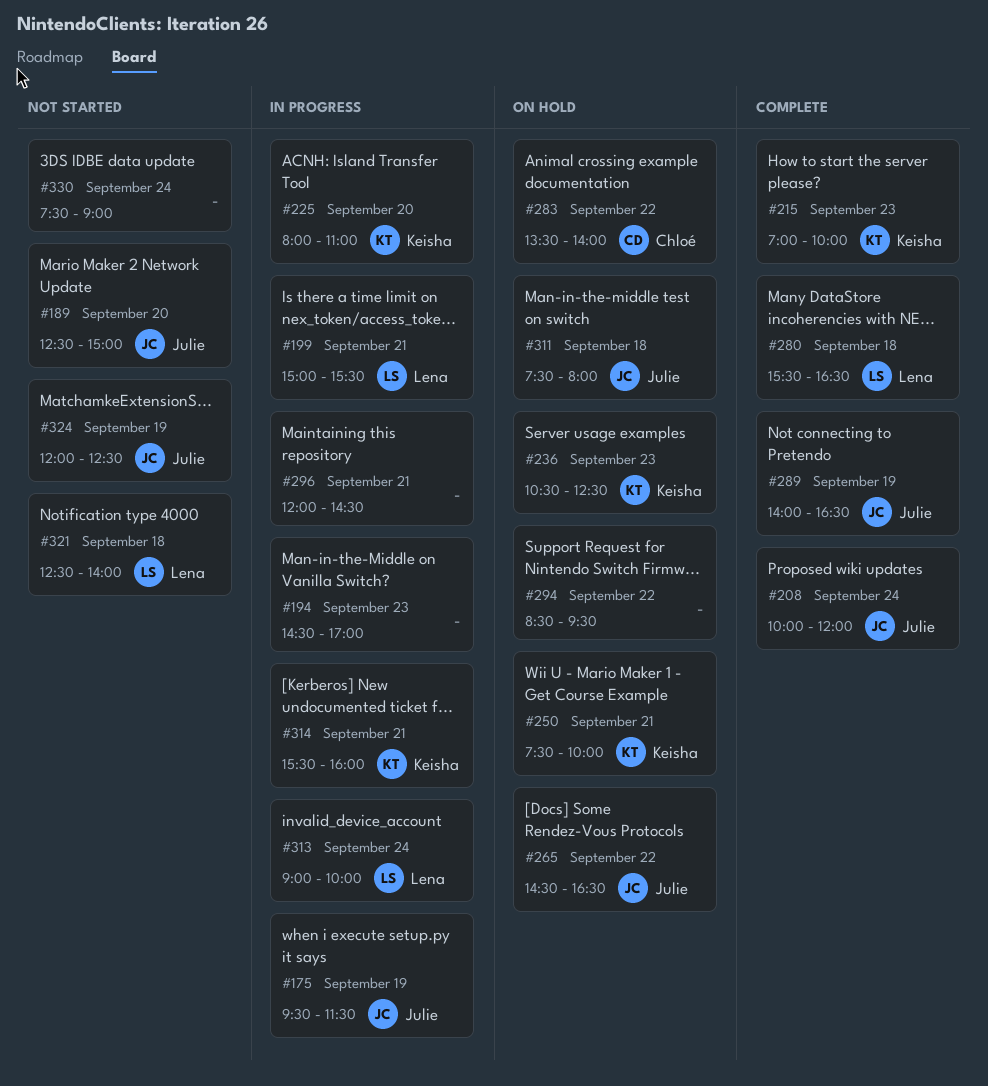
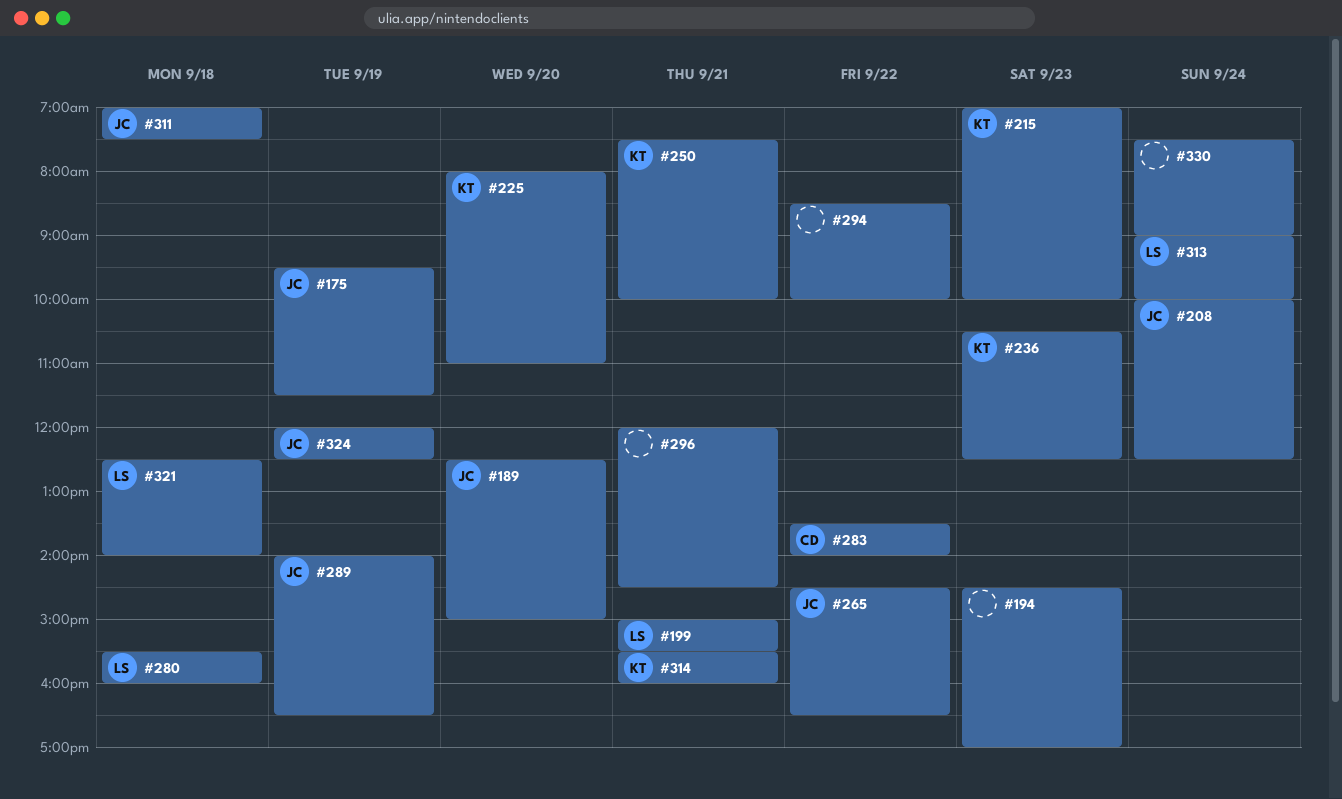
#208, ends: 12:00 -> 12:30
#280, ends: 16:30 -> 16:00
#294, ends: 09:30 -> 10:00
#311, begins: 07:30 -> 07:00
#311, ends: 08:00 -> 07:30

